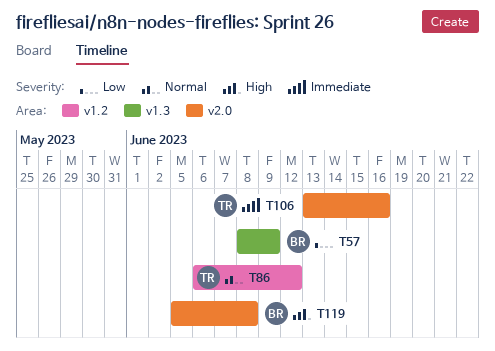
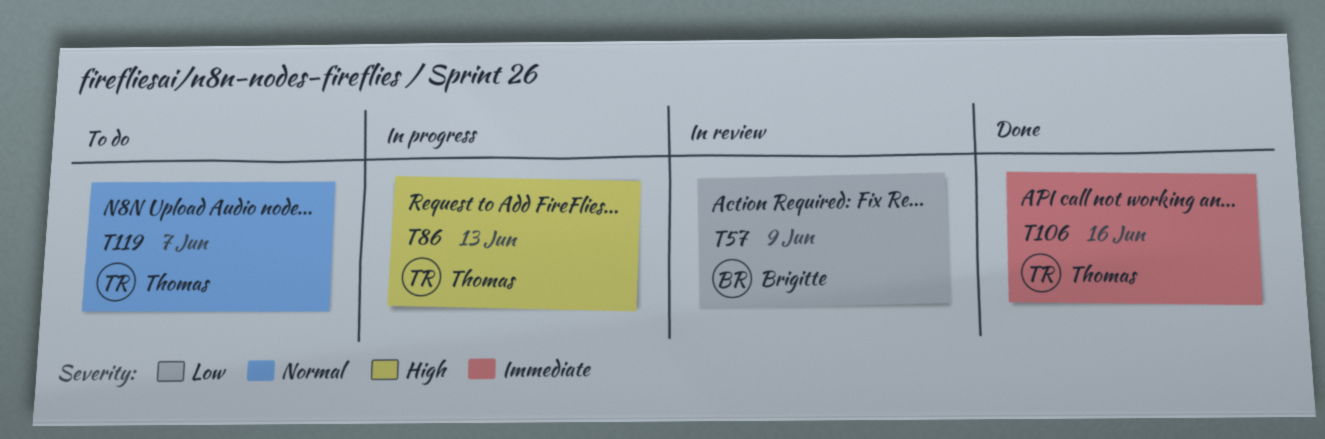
T86, priority: Normal -> High
T86, due: Jun 12 -> Jun 13
T119, owner: Brigitte -> Thomas
T119, priority: High -> Normal
T119, due: Jun 8 -> Jun 7

